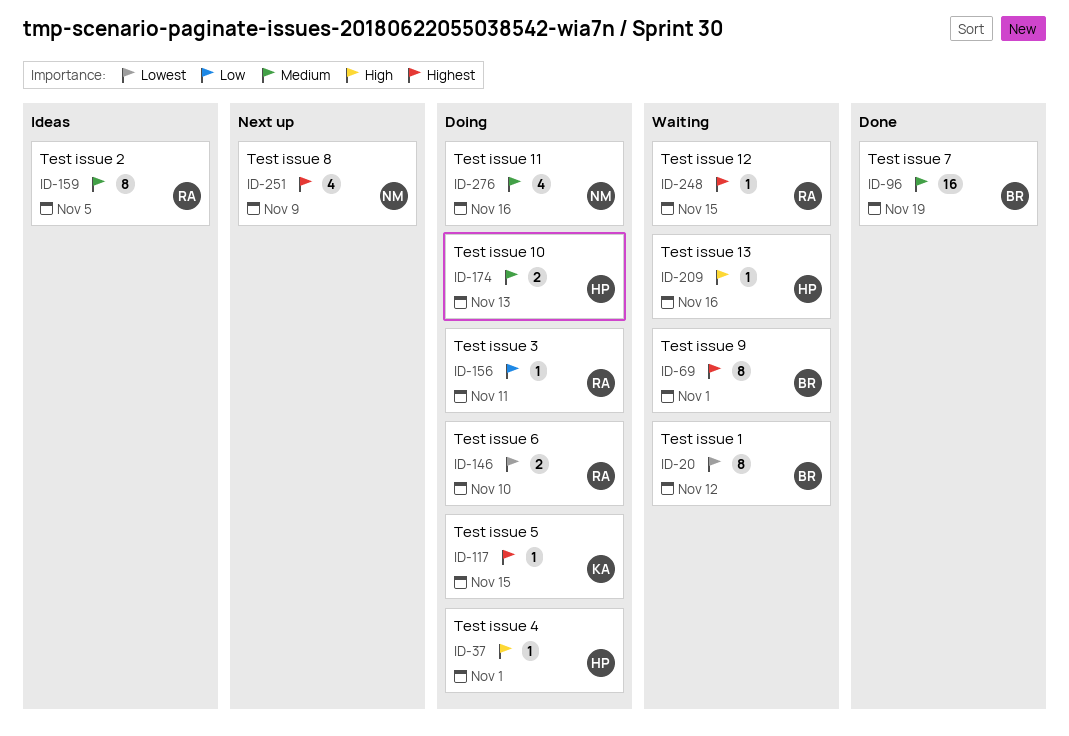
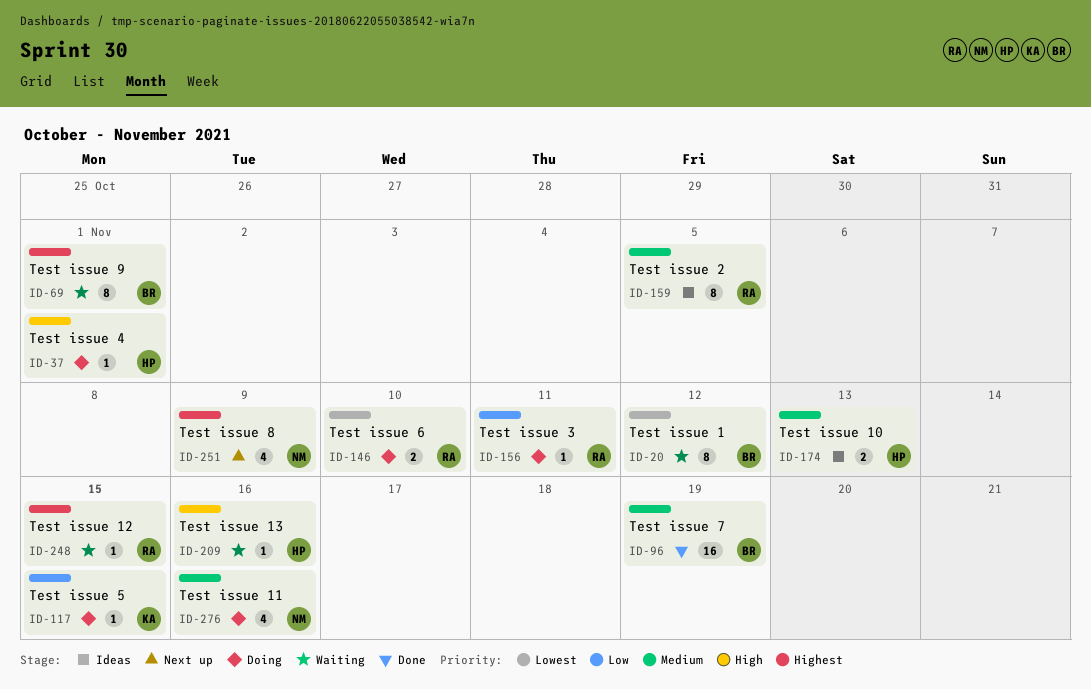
ID-117, priority: Highest -> Low
ID-174, status: Doing -> Ideas

